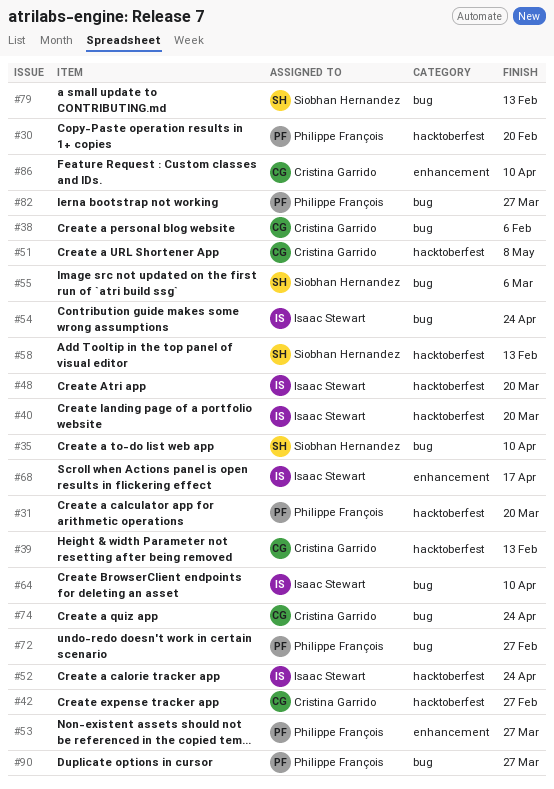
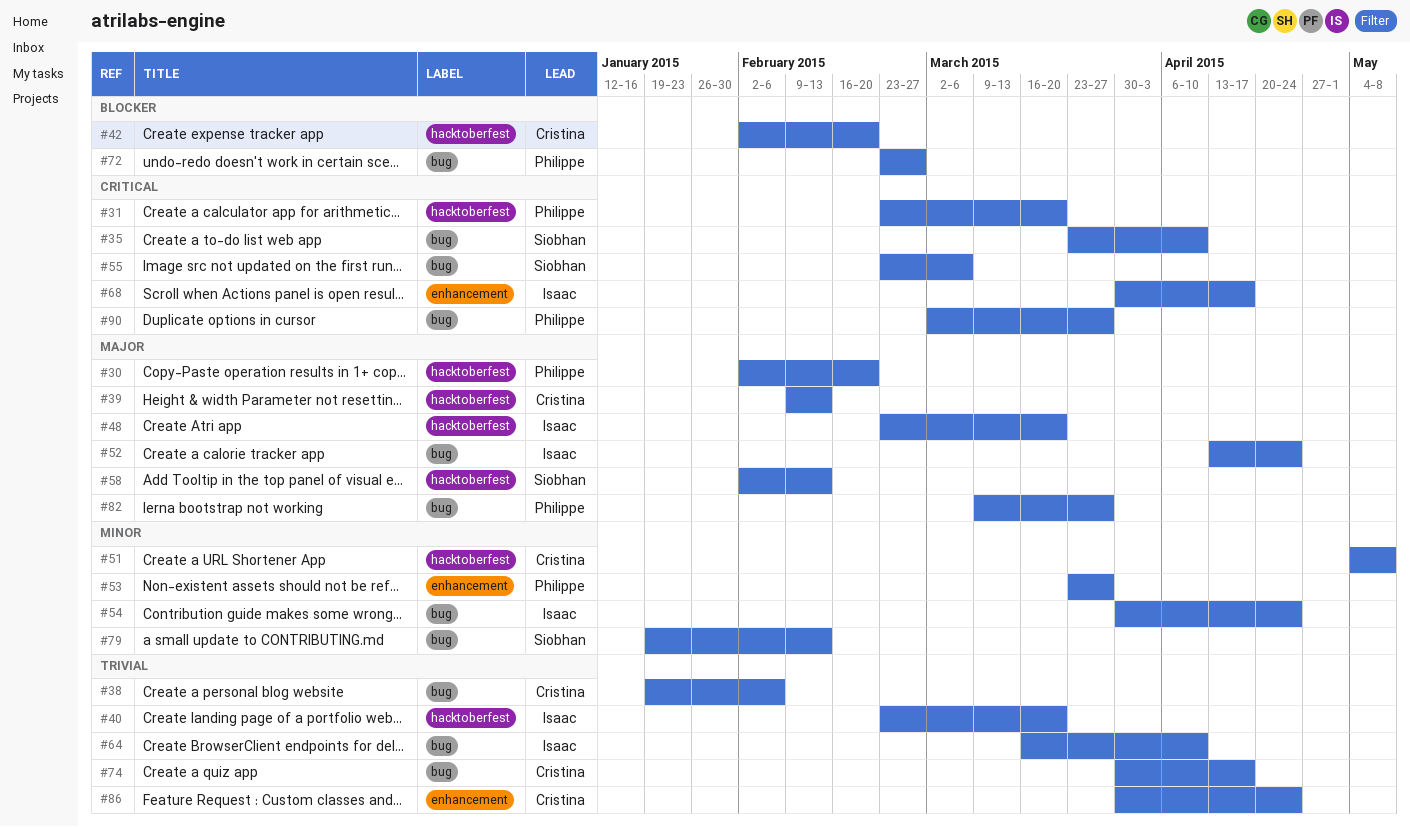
#42, due: Feb 27 -> Feb 20
#52, label: hacktoberfest -> bug
#74, due: Apr 24 -> Apr 17
#86, due: Apr 10 -> Apr 24

